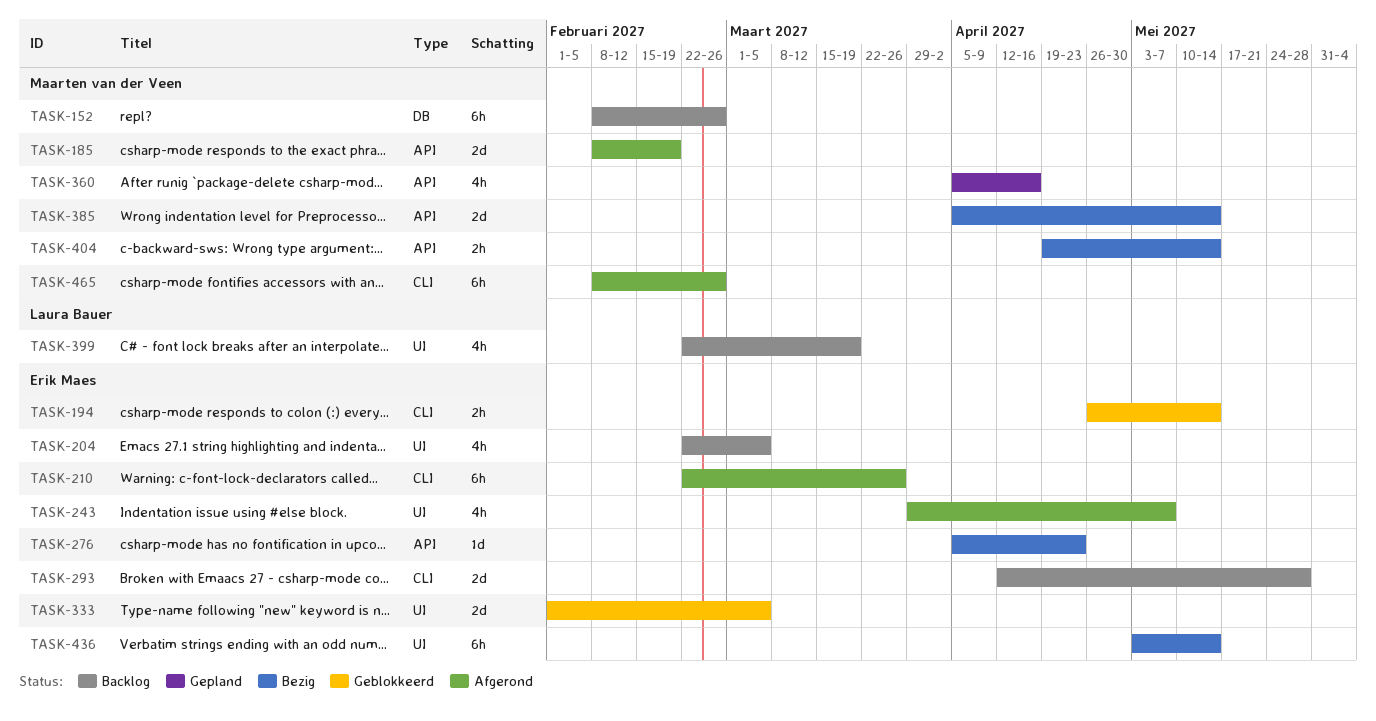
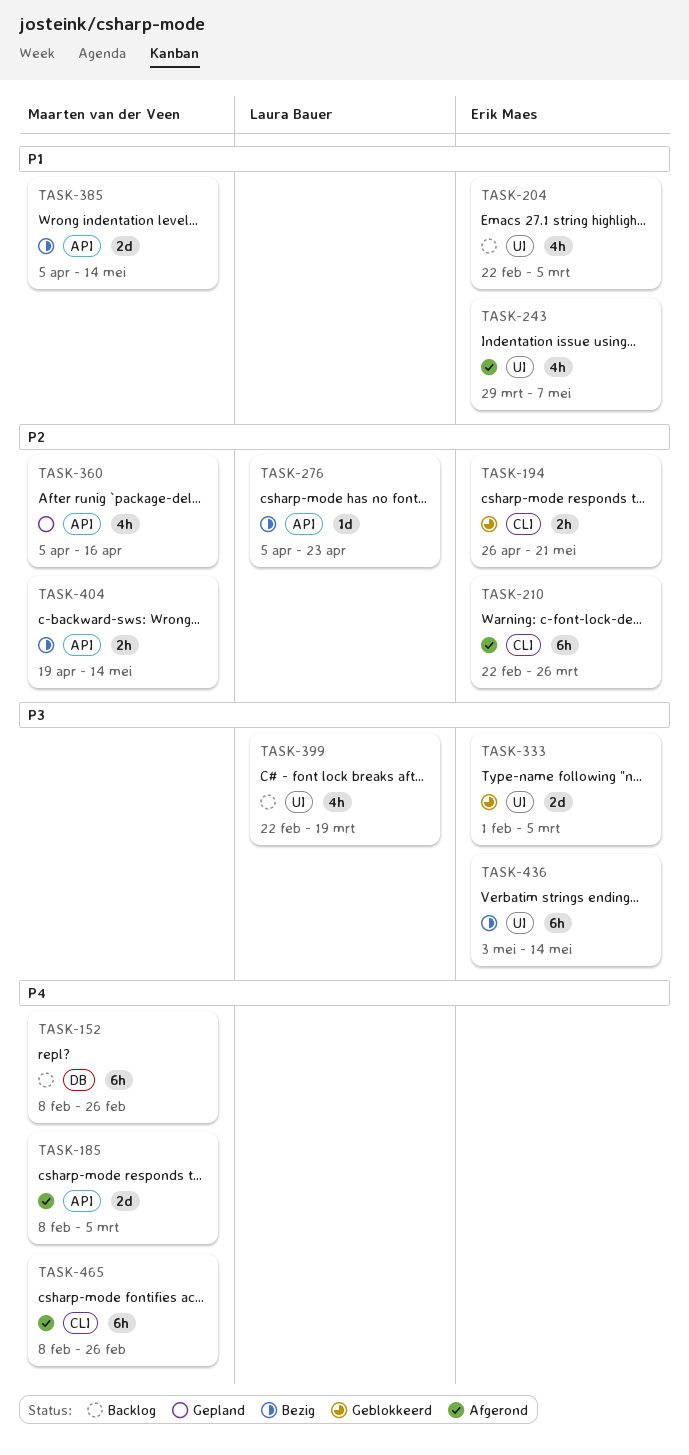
TASK-185, due: Feb 19 -> Mar 5
TASK-194, due: May 14 -> May 21
TASK-276, owner: Erik Maes -> Laura Bauer
TASK-293: present -> none

